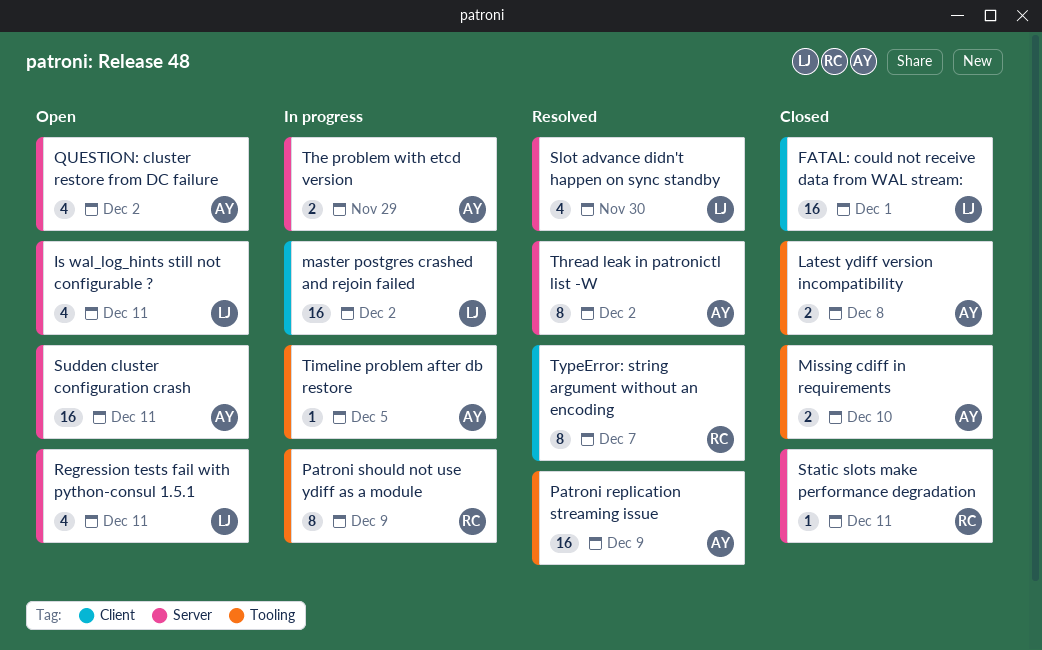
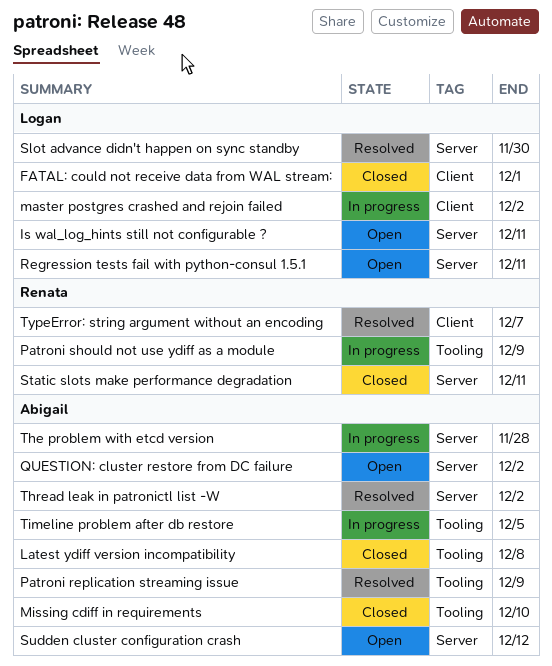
Sudden cluster configuration crash, due: Dec 11 -> Dec 12
The problem with etcd version, due: Nov 29 -> Nov 28

